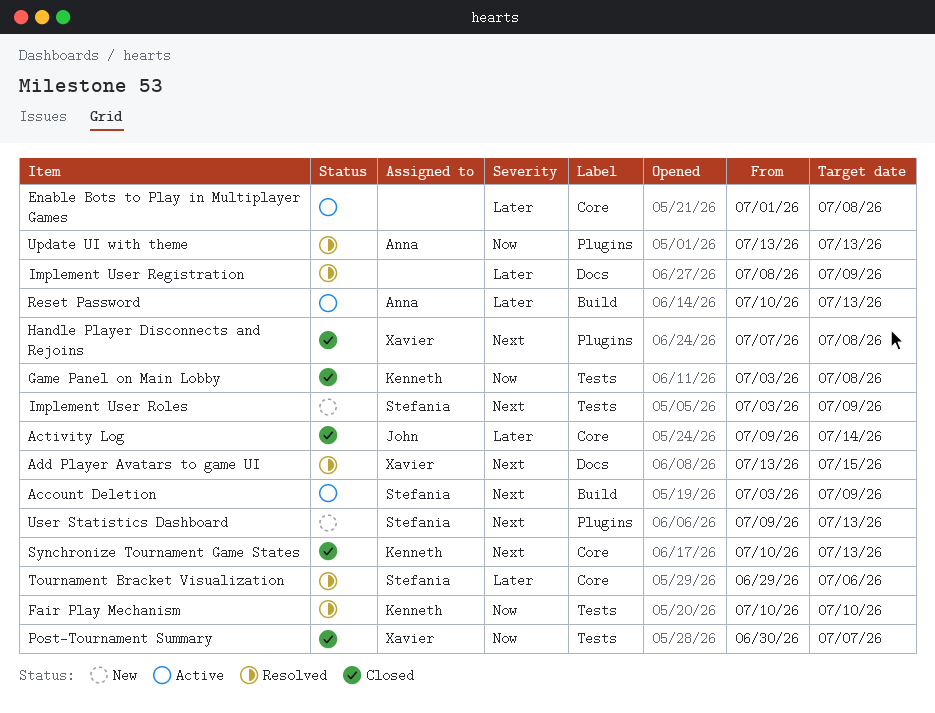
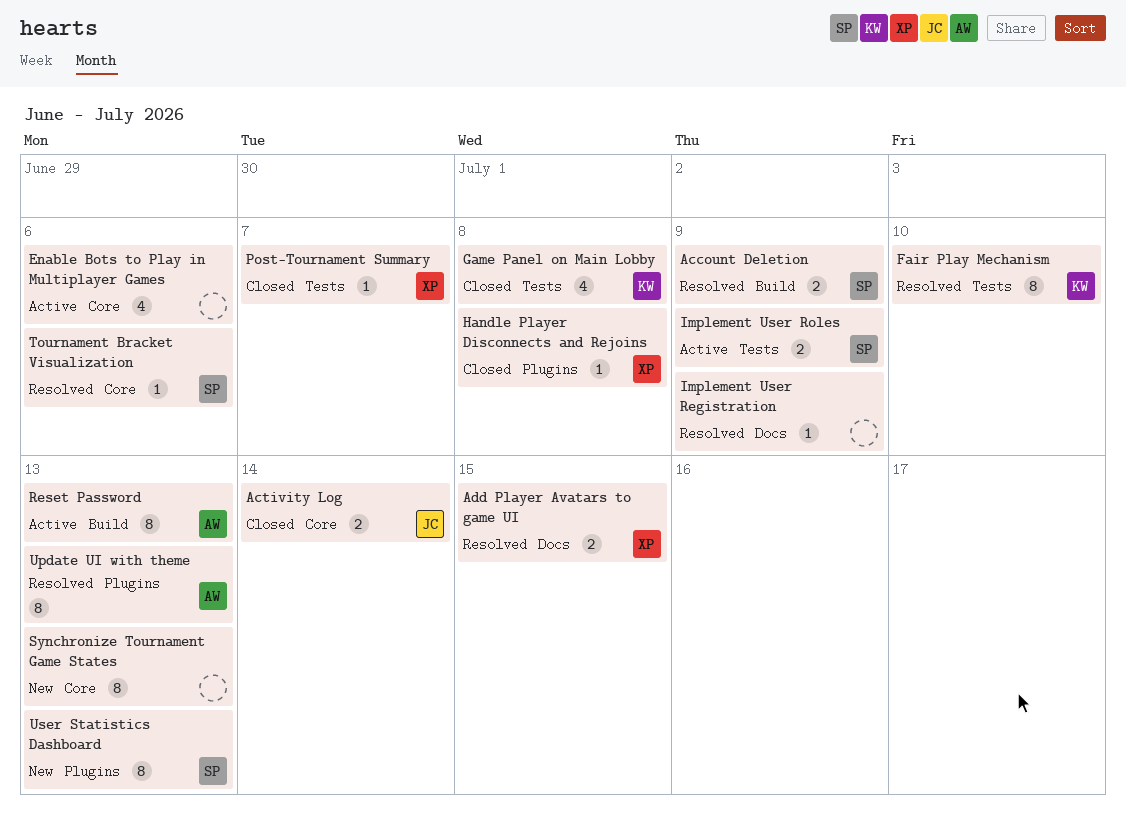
Account Deletion, status: Active -> Resolved
Enable Bots to Play in Multiplayer Games, due: Jul 8 -> Jul 6
Implement User Roles, status: New -> Active
Synchronize Tournament Game States, status: Closed -> New
Synchronize Tournament Game States, owner: Kenneth -> none

